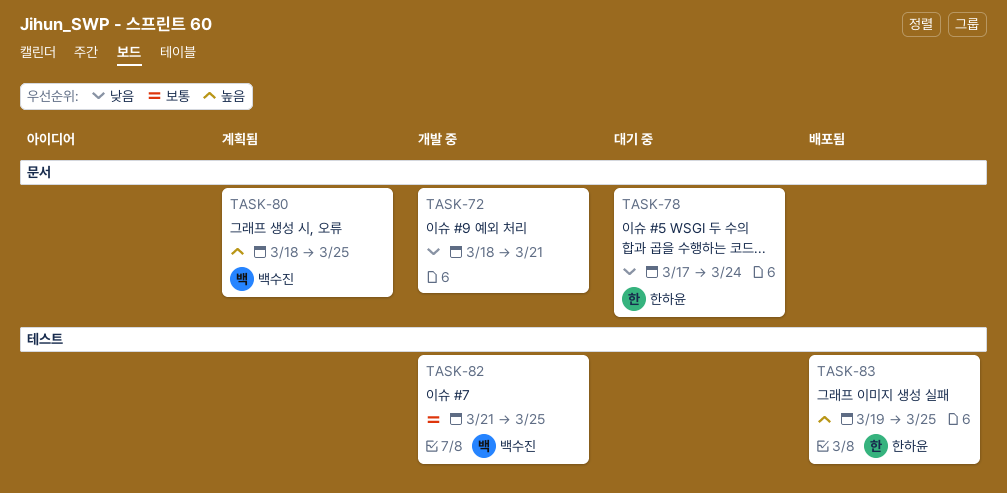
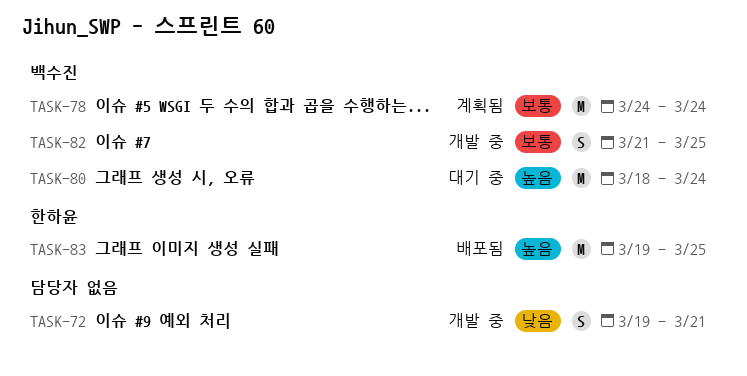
TASK-72, start: Mar 18 -> Mar 19
TASK-78, status: 대기 중 -> 계획됨
TASK-78, owner: 한하윤 -> 백수진
TASK-78, priority: 낮음 -> 보통
TASK-78, start: Mar 17 -> Mar 24
TASK-80, status: 계획됨 -> 대기 중
TASK-80, due: Mar 25 -> Mar 24

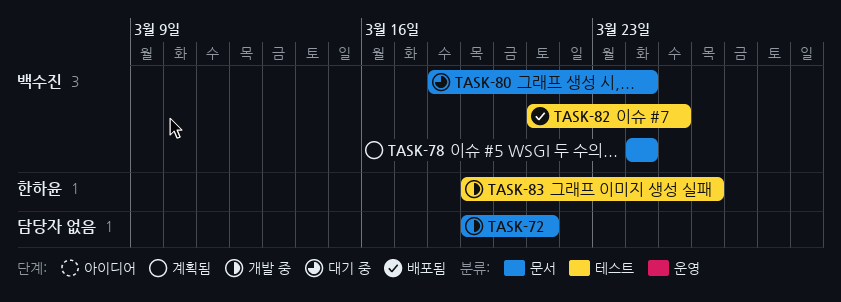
TASK-82, status: 개발 중 -> 배포됨
TASK-83, status: 배포됨 -> 개발 중
TASK-83, due: Mar 25 -> Mar 26

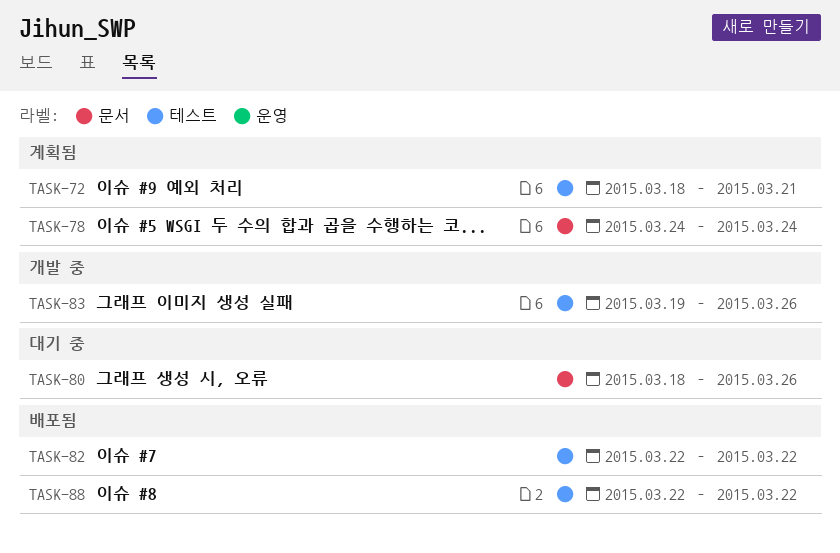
TASK-72, status: 개발 중 -> 계획됨
TASK-72, label: 문서 -> 테스트
TASK-72, start: Mar 19 -> Mar 18
TASK-80, due: Mar 24 -> Mar 26
TASK-82, start: Mar 21 -> Mar 22
TASK-82, due: Mar 25 -> Mar 22
TASK-88: none -> present

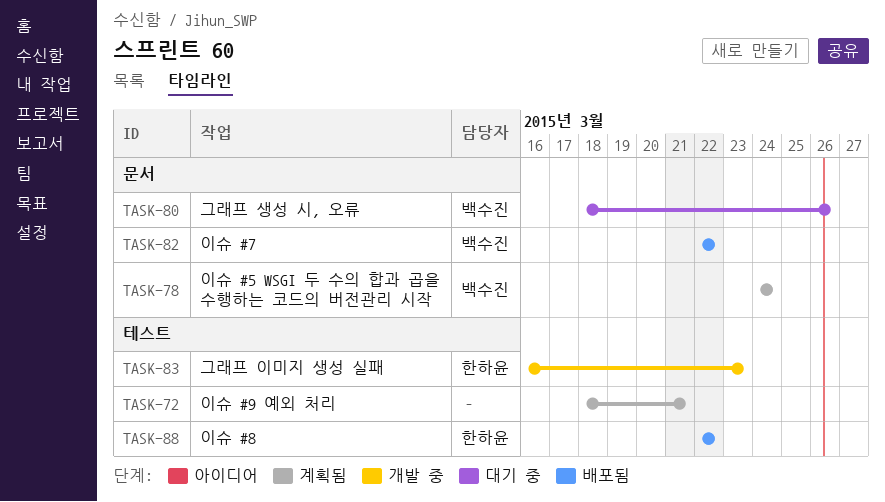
TASK-82, label: 테스트 -> 문서
TASK-83, start: Mar 19 -> Mar 16
TASK-83, due: Mar 26 -> Mar 23

